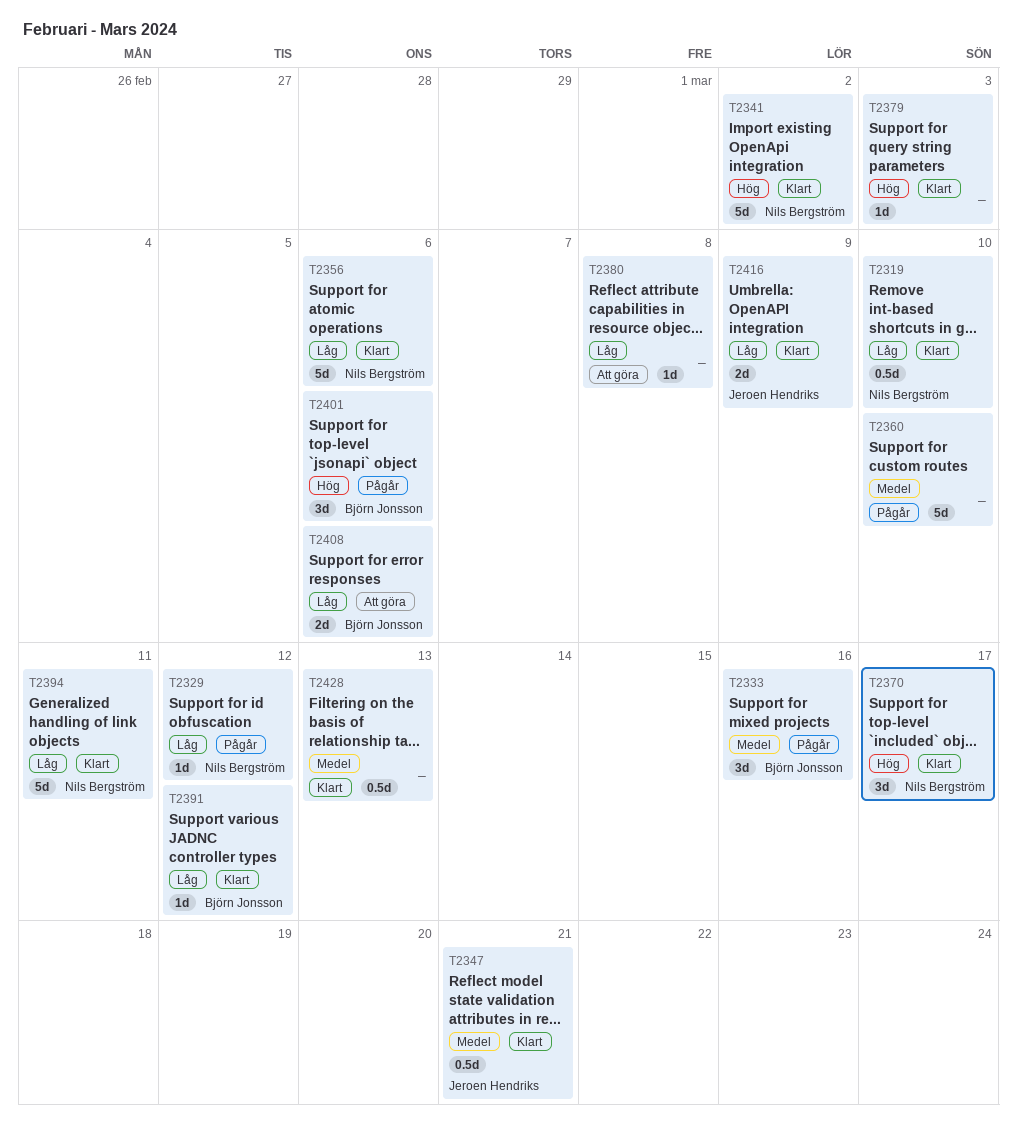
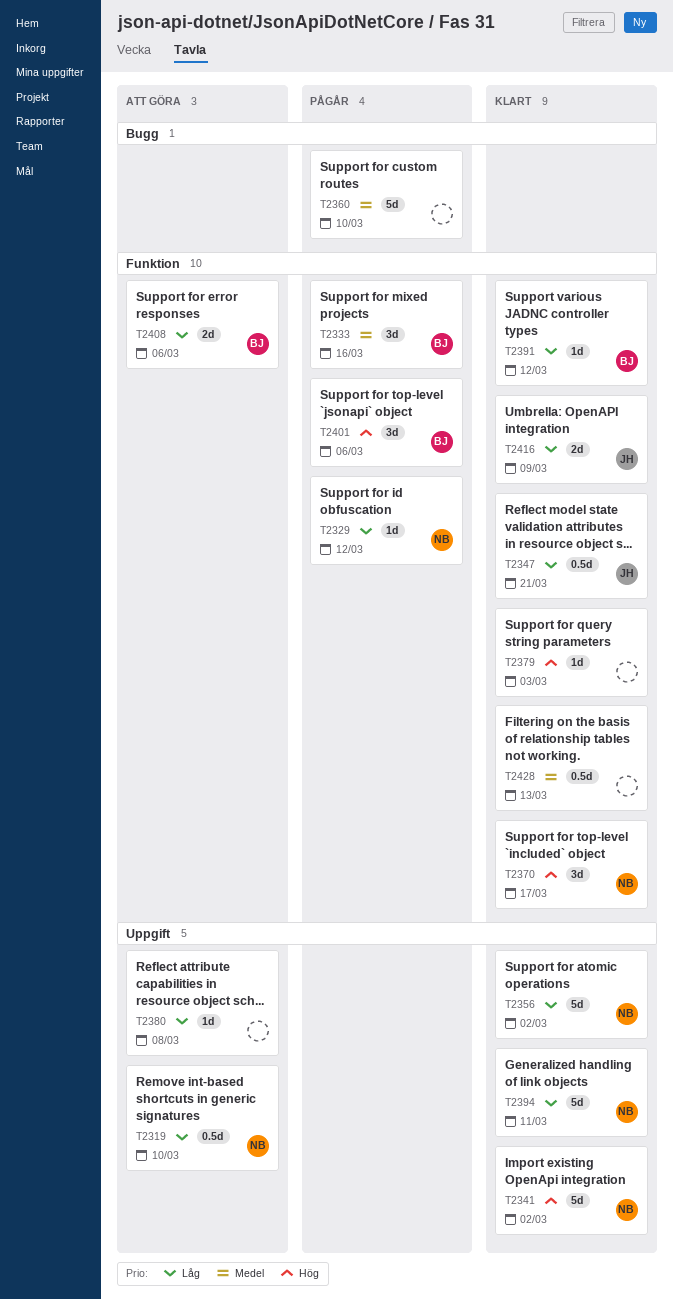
T2319, status: Klart -> Att göra
T2347, priority: Medel -> Låg
T2356, due: Mar 6 -> Mar 2

